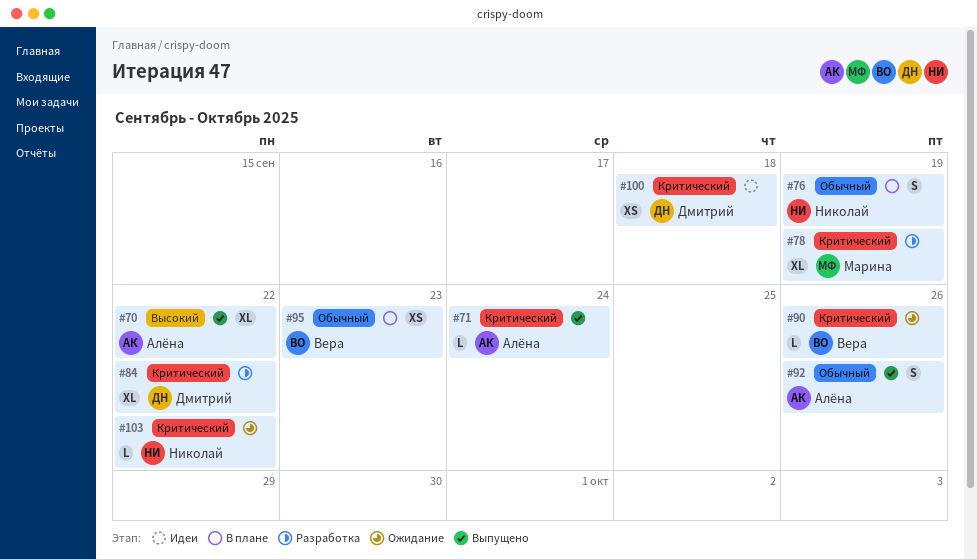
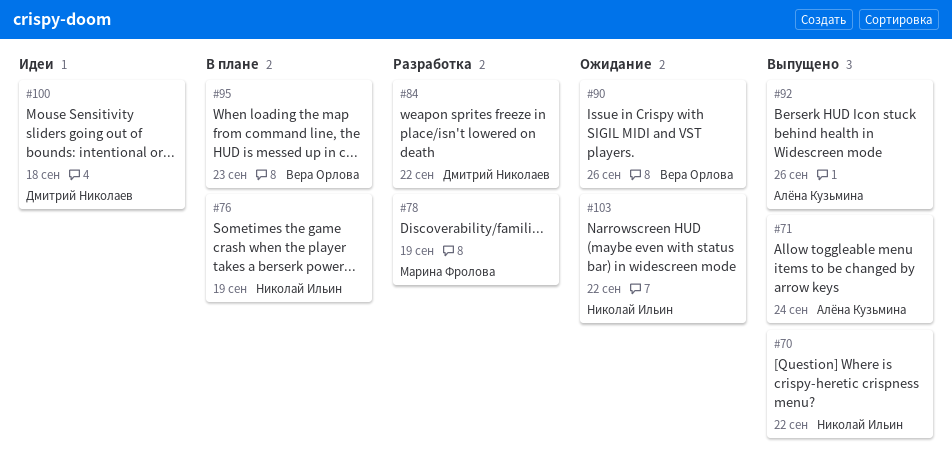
#70, owner: Алёна Кузьмина -> Николай Ильин

